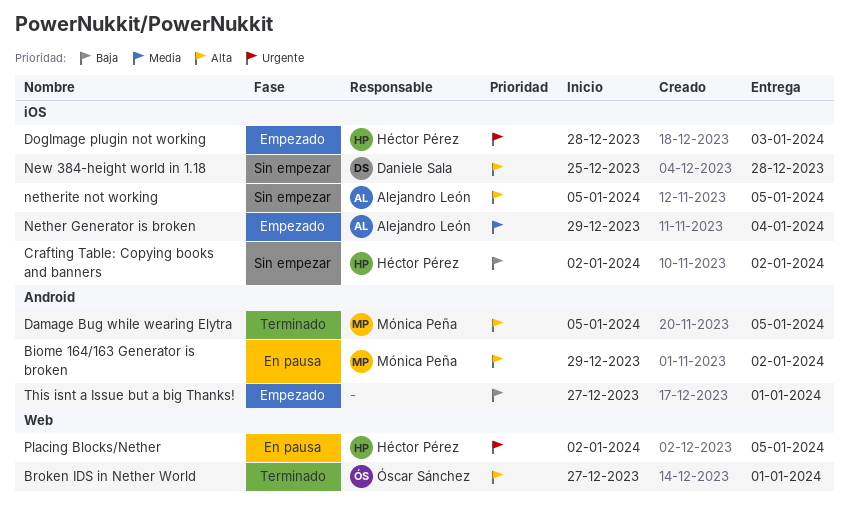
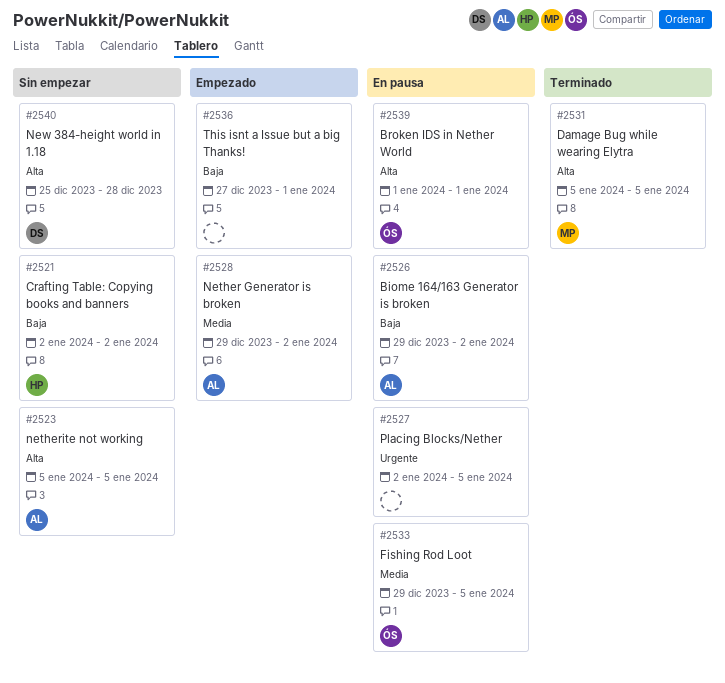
Biome 164/163 Generator is broken, owner: Mónica Peña -> Alejandro León
Biome 164/163 Generator is broken, priority: Alta -> Baja
Broken IDS in Nether World, status: Terminado -> En pausa
Broken IDS in Nether World, start: Dec 27 -> Jan 1
DogImage plugin not working: present -> none
Fishing Rod Loot: none -> present
Nether Generator is broken, due: Jan 4 -> Jan 2
Placing Blocks/Nether, owner: Héctor Pérez -> none

